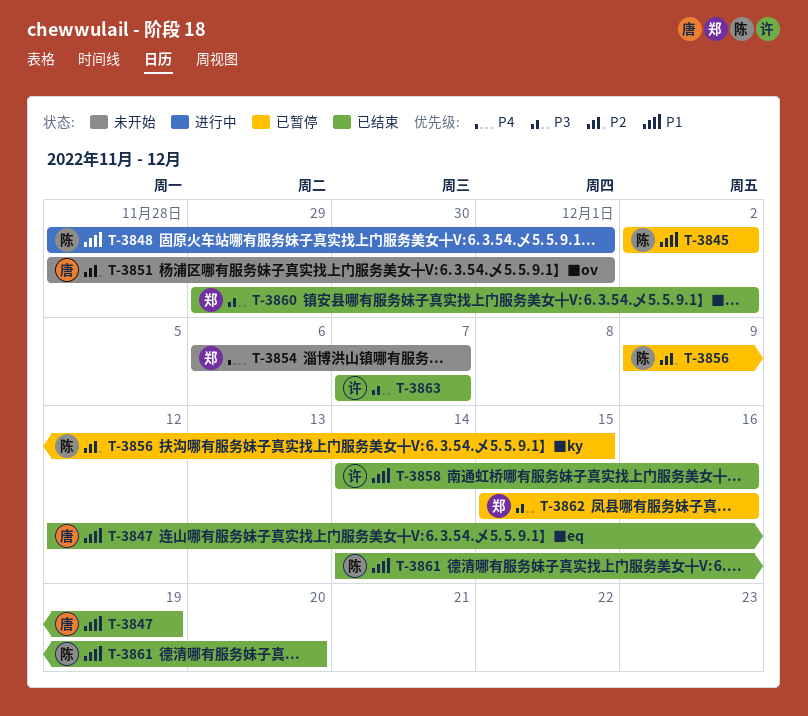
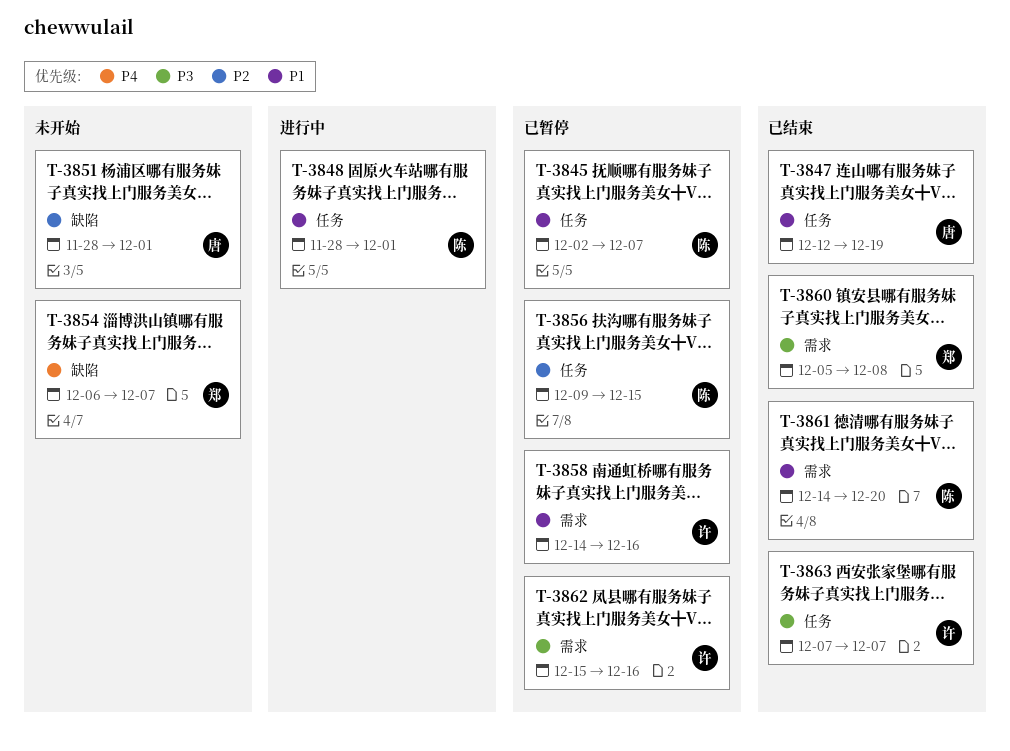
T-3845, due: Dec 2 -> Dec 7
T-3858, status: 已结束 -> 已暂停
T-3860, start: Nov 29 -> Dec 5
T-3860, due: Dec 2 -> Dec 8
T-3862, owner: 郑 -> 许

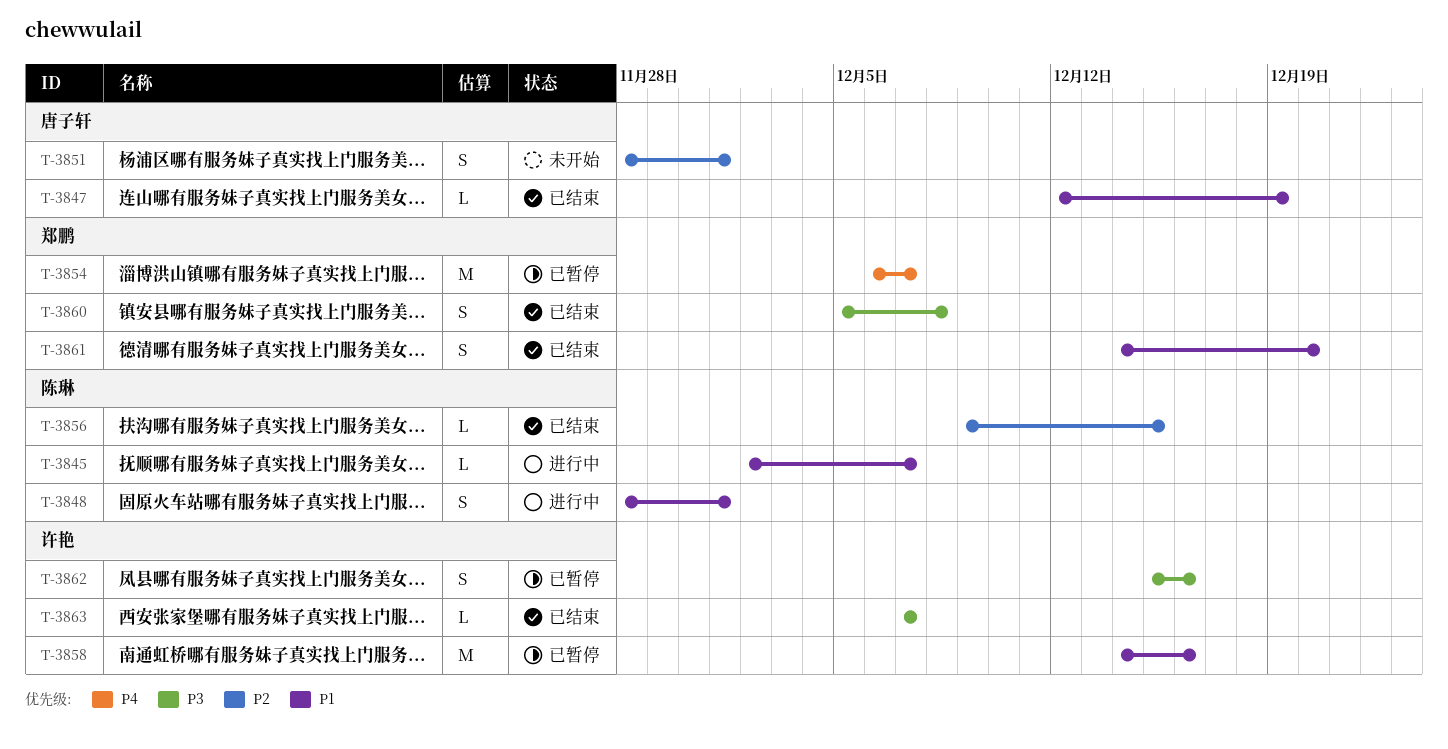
T-3845, status: 已暂停 -> 进行中
T-3854, status: 未开始 -> 已暂停
T-3856, status: 已暂停 -> 已结束
T-3861, owner: 陈琳 -> 郑鹏

